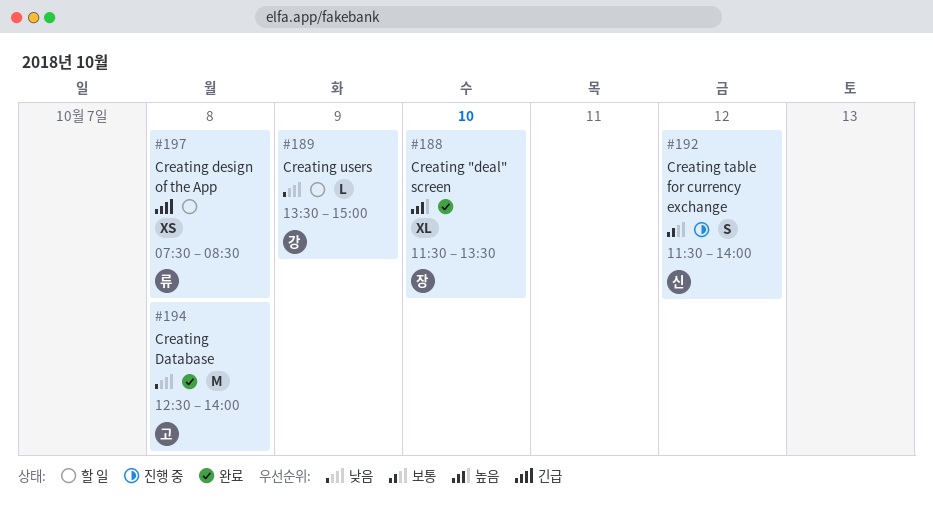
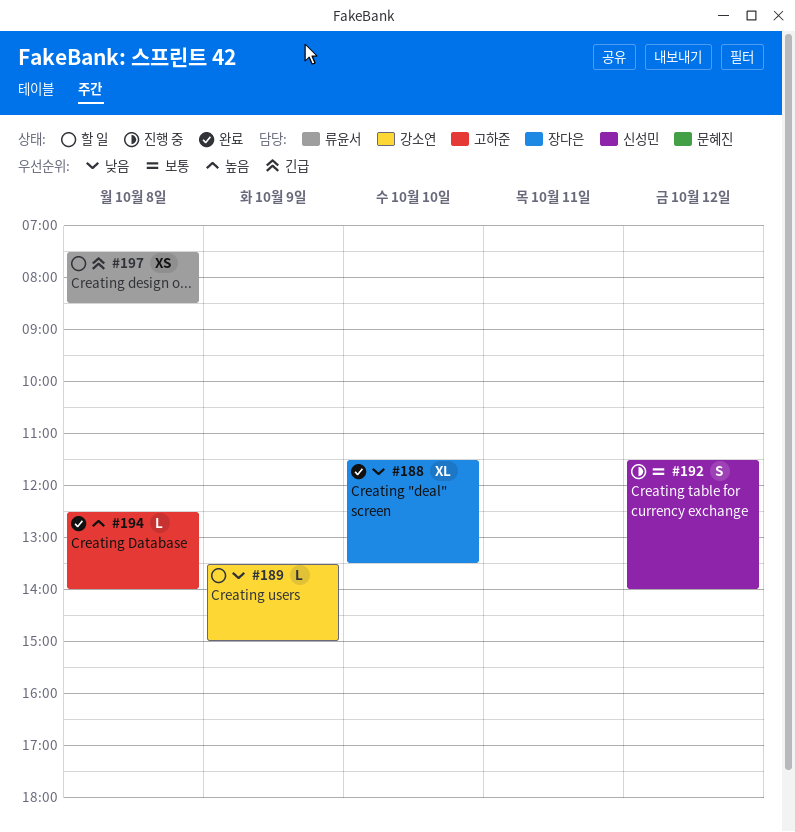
#188, priority: 높음 -> 낮음
#194, priority: 낮음 -> 높음
#194, estimate: M -> L

